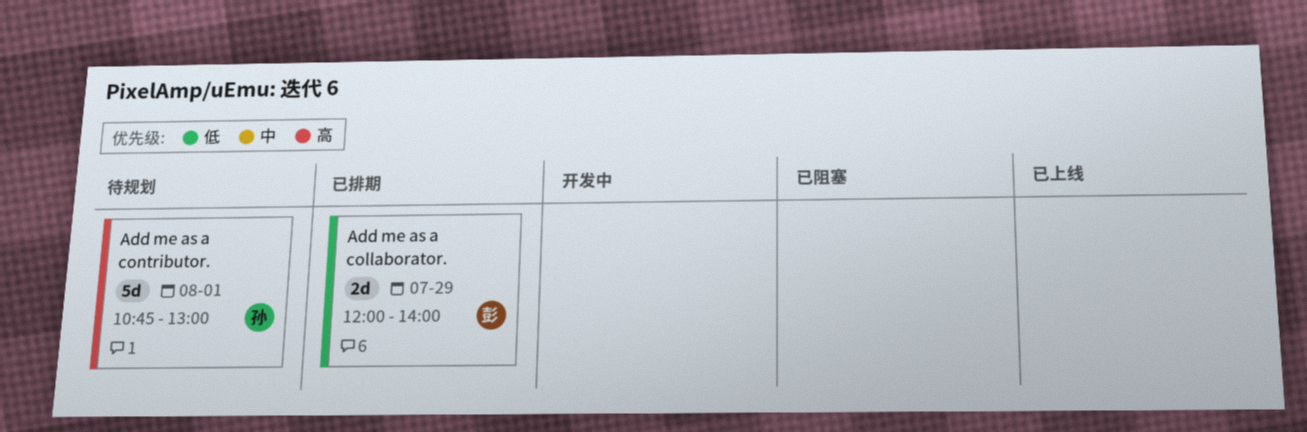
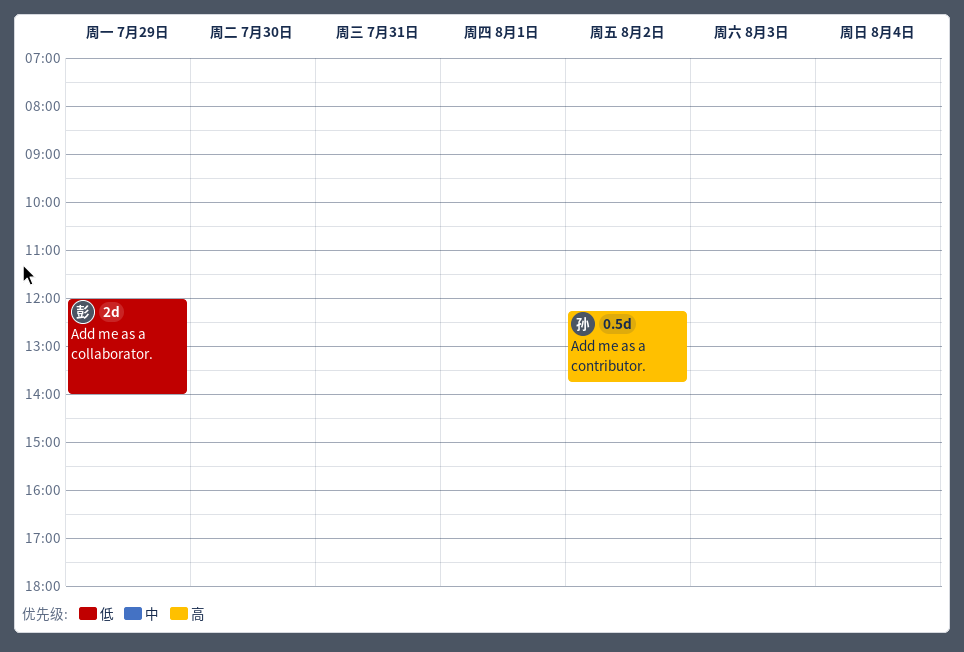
Add me as a contributor., estimate: 5d -> 0.5d
Add me as a contributor., day: Aug 1 -> Aug 2
Add me as a contributor., begins: 10:45 -> 12:15
Add me as a contributor., ends: 13:00 -> 13:45

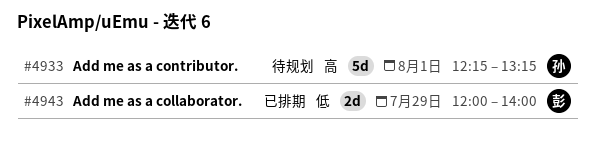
Add me as a contributor., estimate: 0.5d -> 5d
Add me as a contributor., day: Aug 2 -> Aug 1
Add me as a contributor., ends: 13:45 -> 13:15

